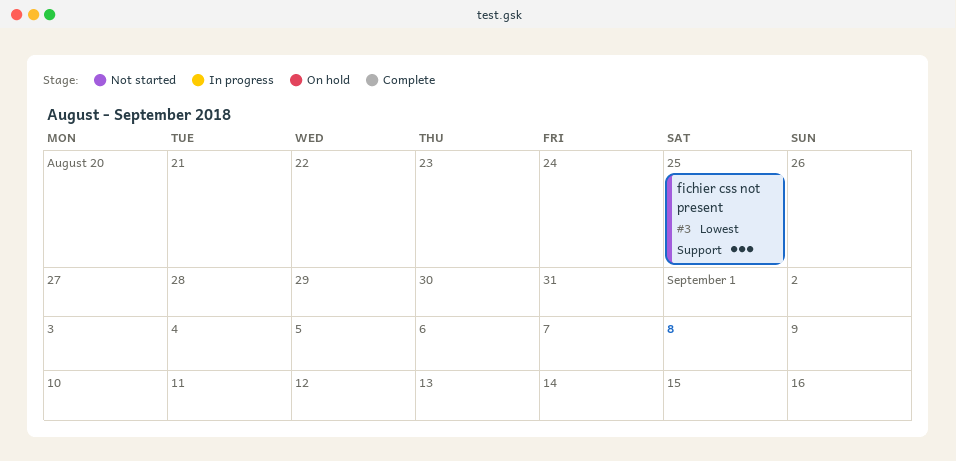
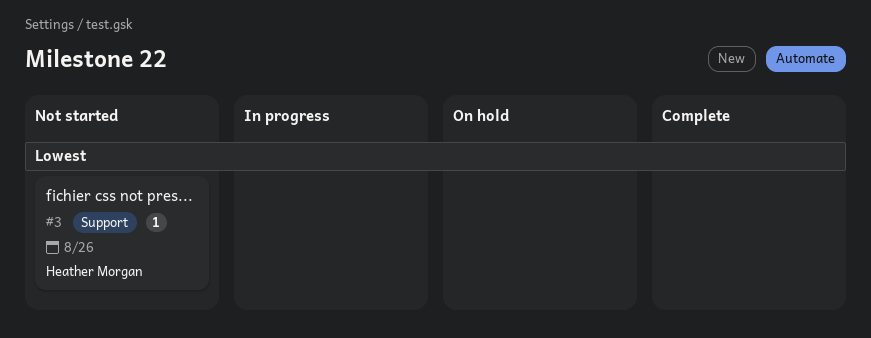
#3, estimate: 3 -> 1
#3, due: Aug 25 -> Aug 26

